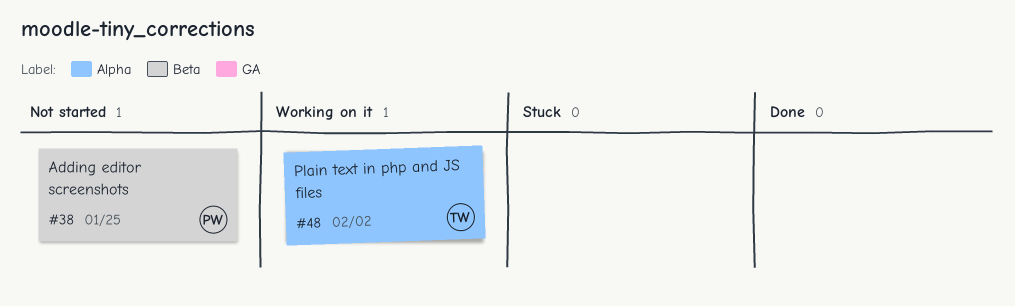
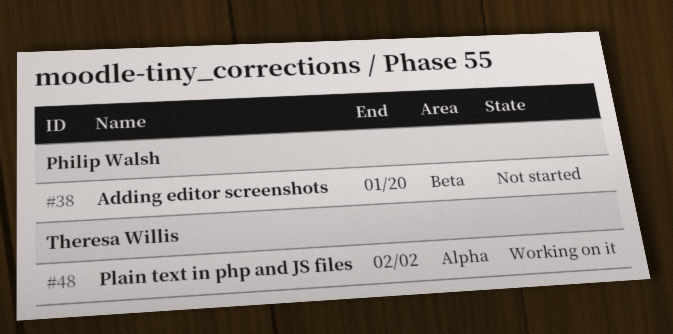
#38, due: Jan 25 -> Jan 20

